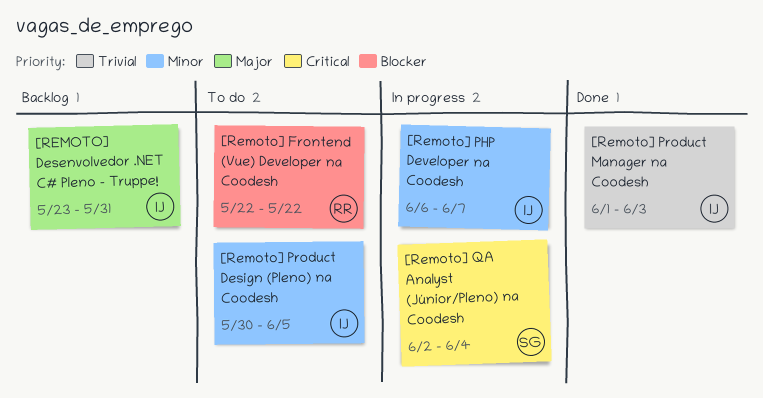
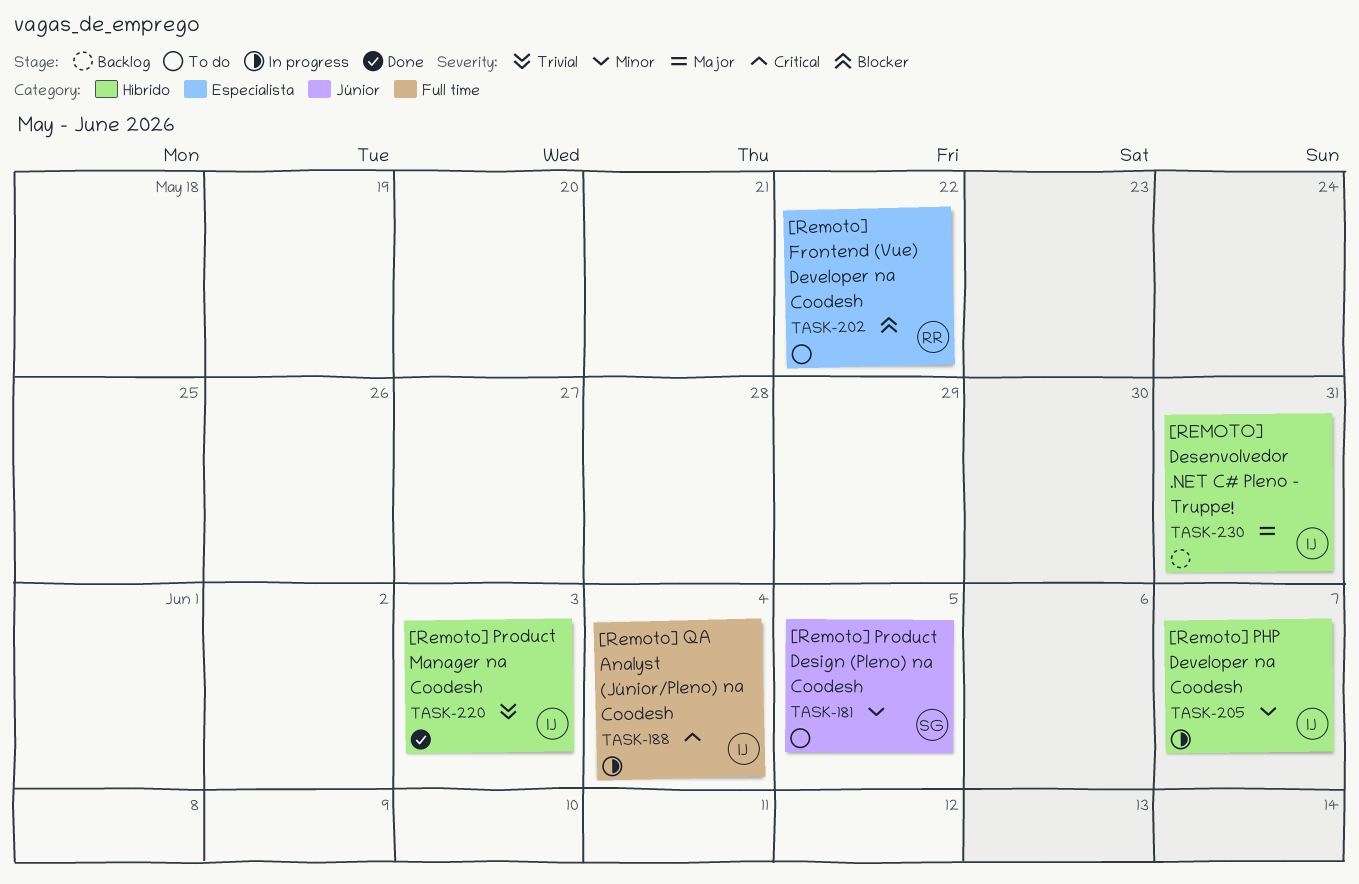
[Remoto] Product Design (Pleno) na Coodesh, owner: IJ -> SG
[Remoto] QA Analyst (Júnior/Pleno) na Coodesh, owner: SG -> IJ

